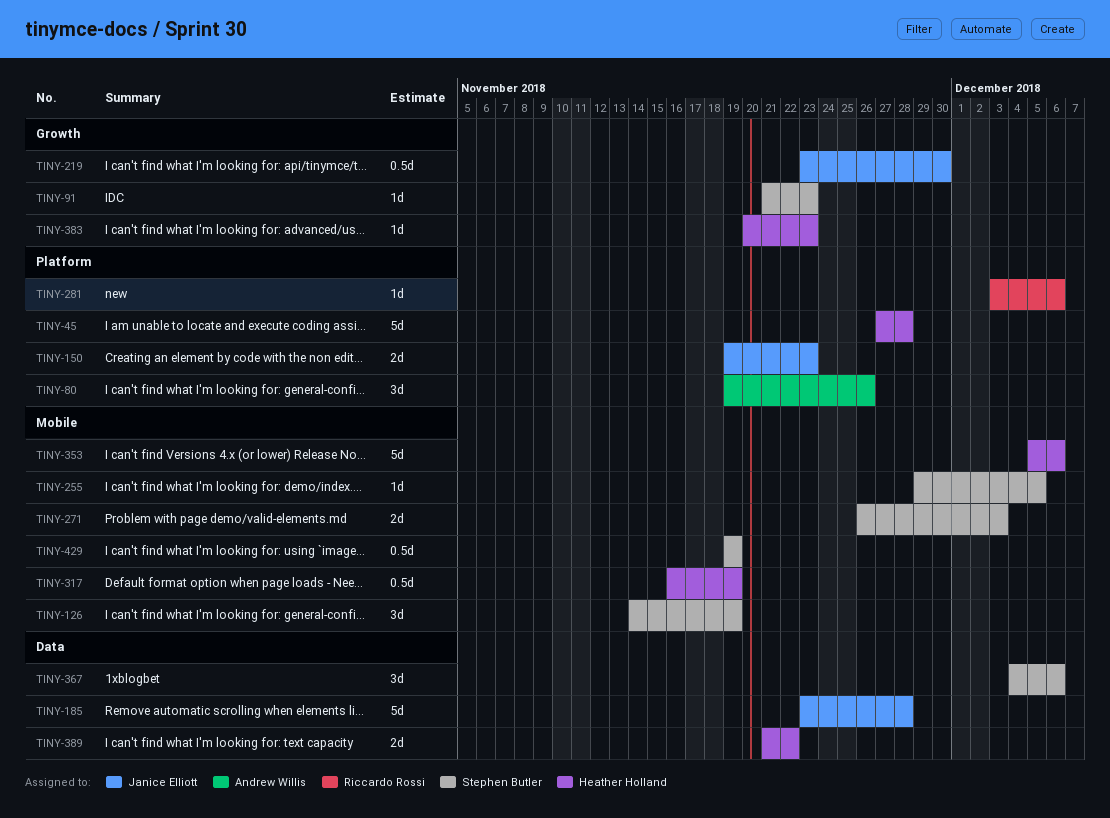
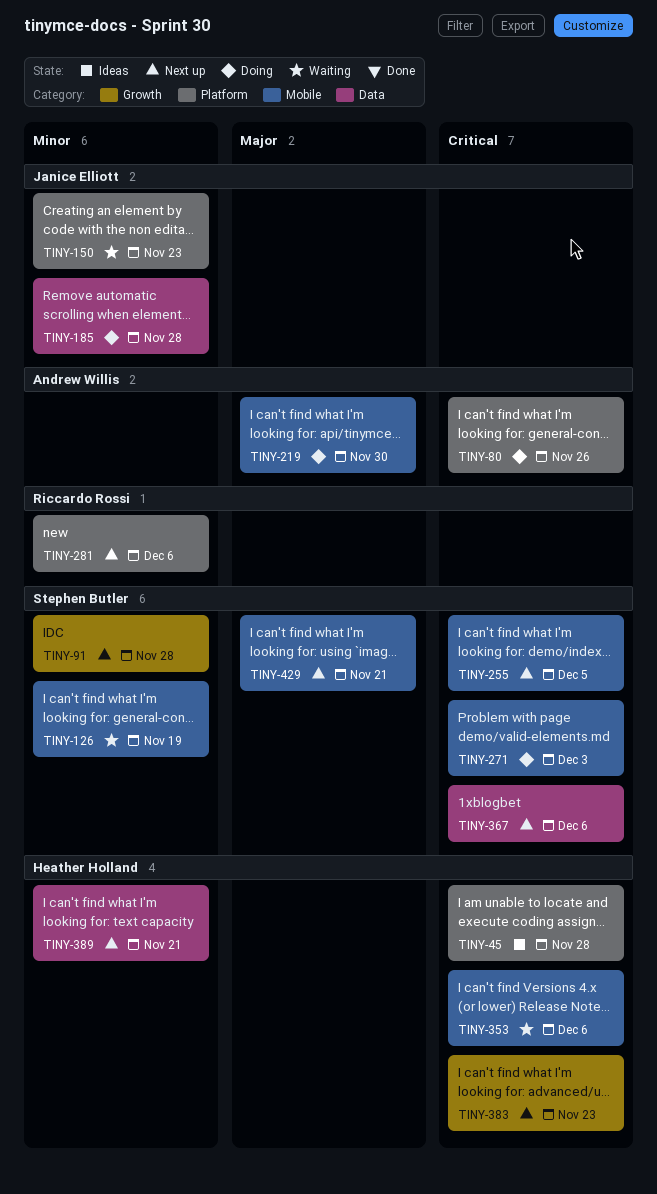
TINY-91, due: Nov 23 -> Nov 28
TINY-219, owner: Janice Elliott -> Andrew Willis
TINY-219, label: Growth -> Mobile
TINY-317: present -> none
TINY-389, due: Nov 22 -> Nov 21
TINY-429, due: Nov 19 -> Nov 21

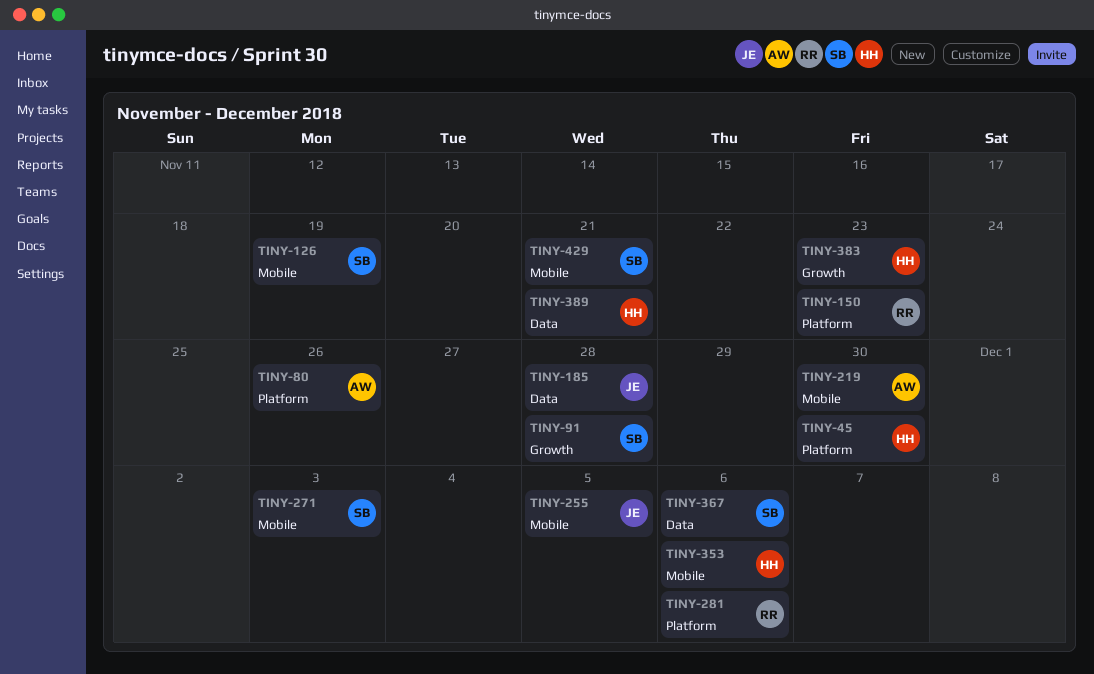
TINY-45, due: Nov 28 -> Nov 30
TINY-150, owner: Janice Elliott -> Riccardo Rossi
TINY-255, owner: Stephen Butler -> Janice Elliott

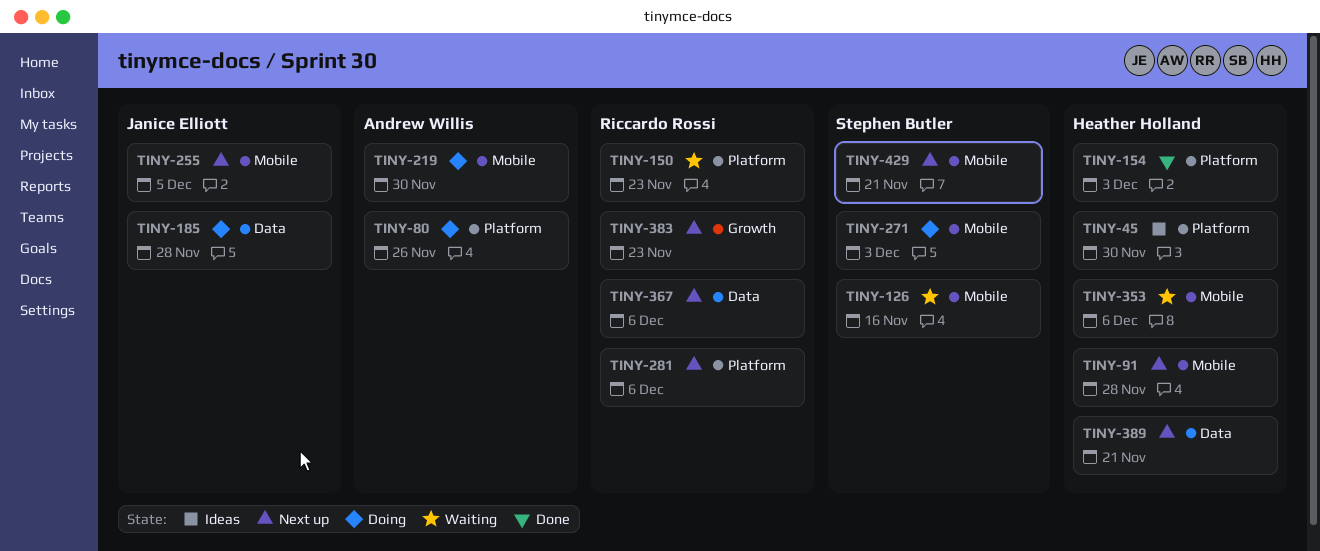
TINY-91, owner: Stephen Butler -> Heather Holland
TINY-91, label: Growth -> Mobile
TINY-126, due: Nov 19 -> Nov 16
TINY-154: none -> present
TINY-367, owner: Stephen Butler -> Riccardo Rossi
TINY-383, owner: Heather Holland -> Riccardo Rossi

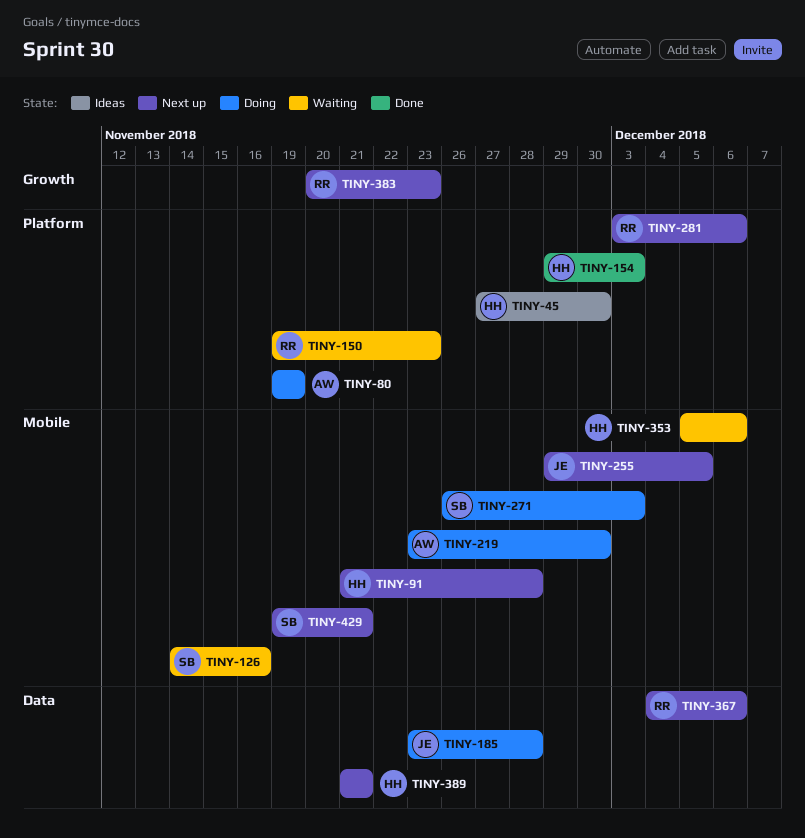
TINY-80, due: Nov 26 -> Nov 19

